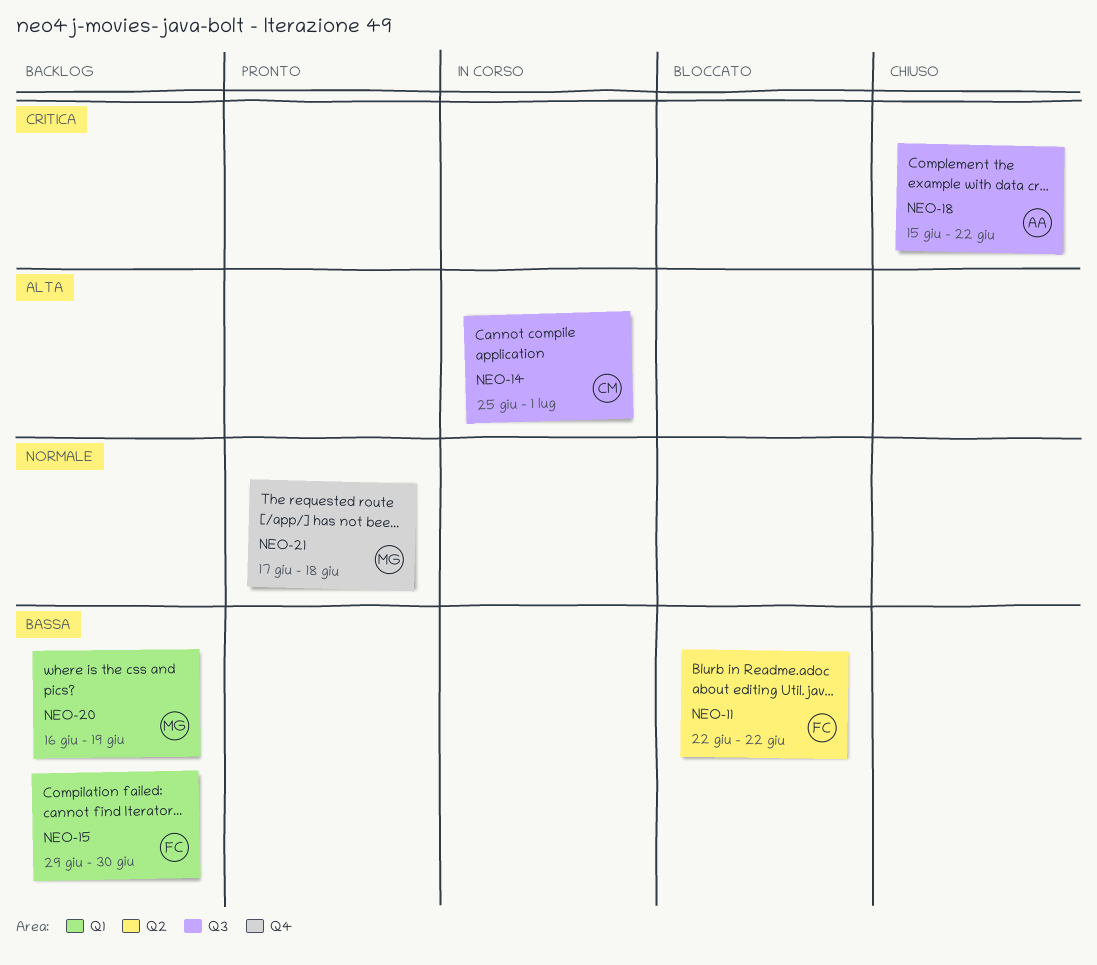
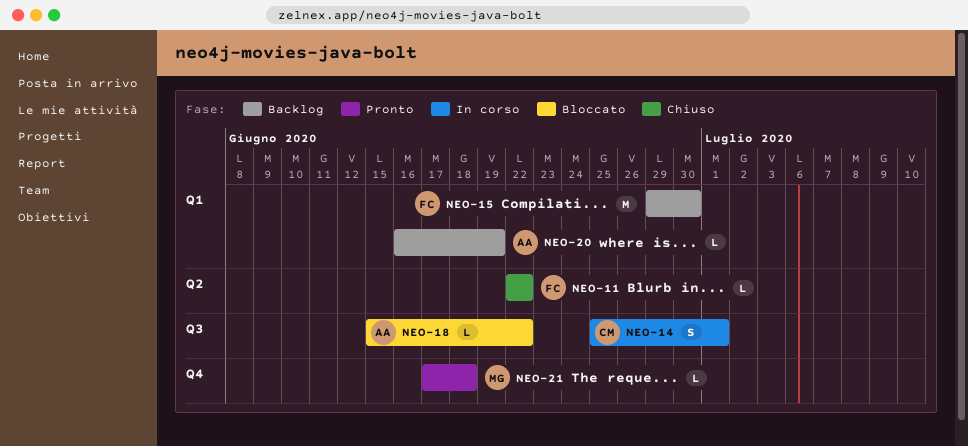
NEO-11, status: Bloccato -> Chiuso
NEO-18, status: Chiuso -> Bloccato
NEO-20, owner: MG -> AA

